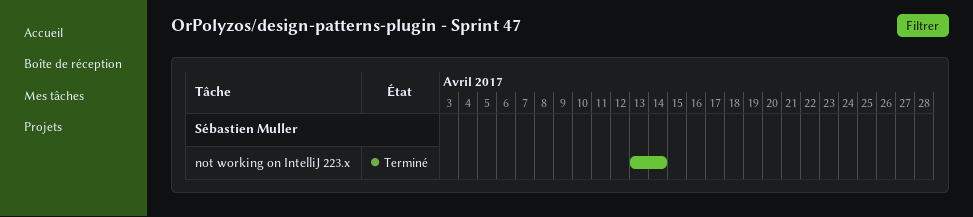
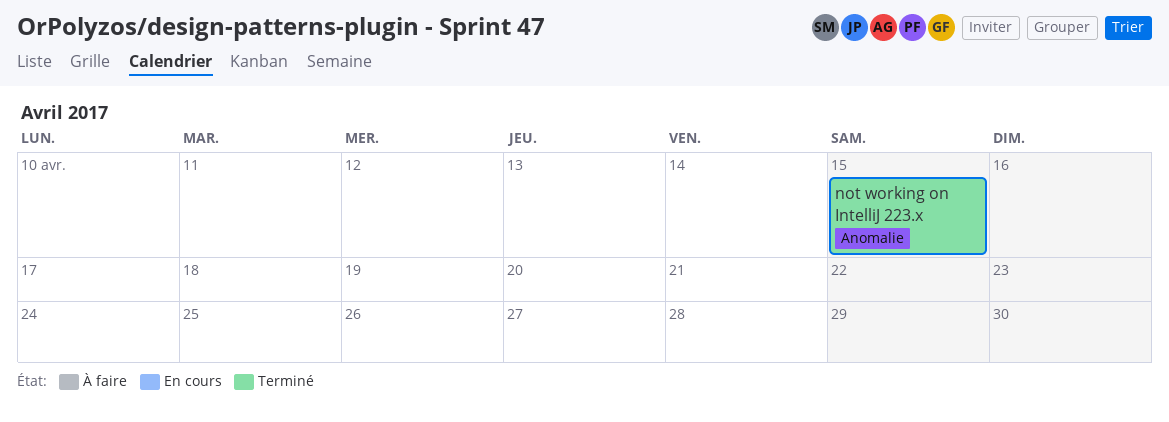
not working on IntelliJ 223.x, due: Apr 14 -> Apr 15

